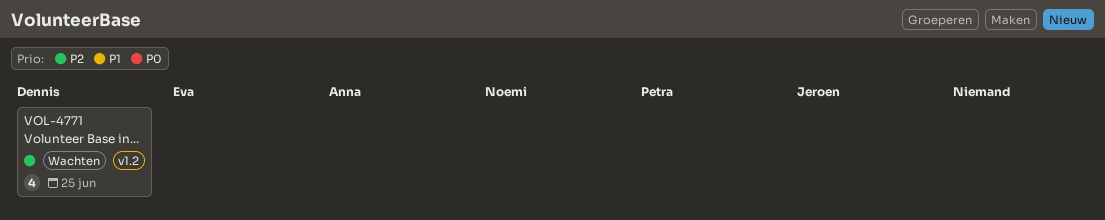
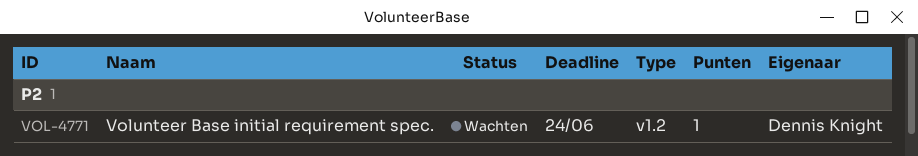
VOL-4771, estimate: 4 -> 1
VOL-4771, due: Jun 25 -> Jun 24

